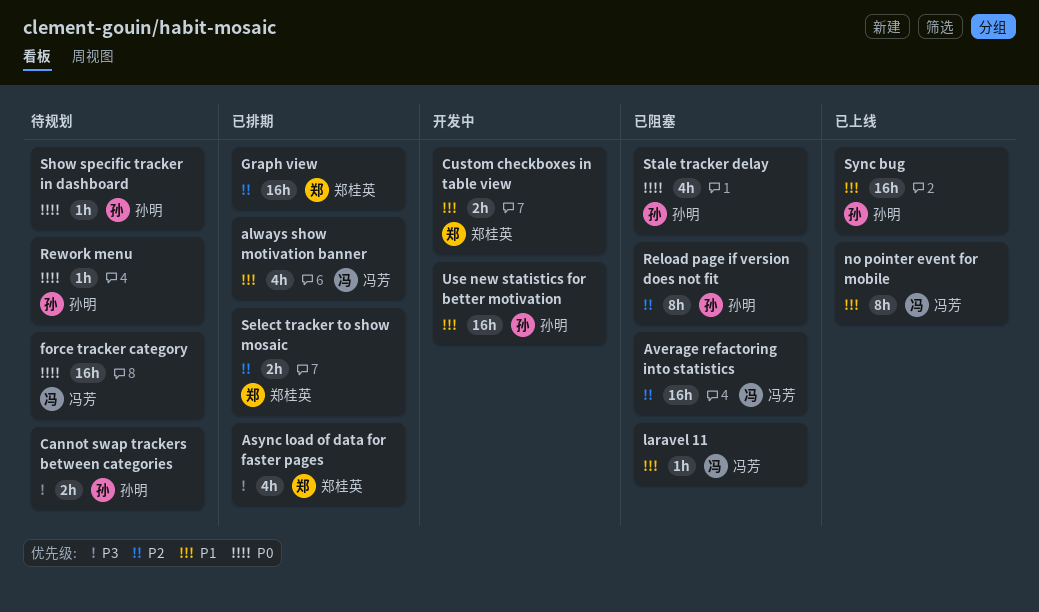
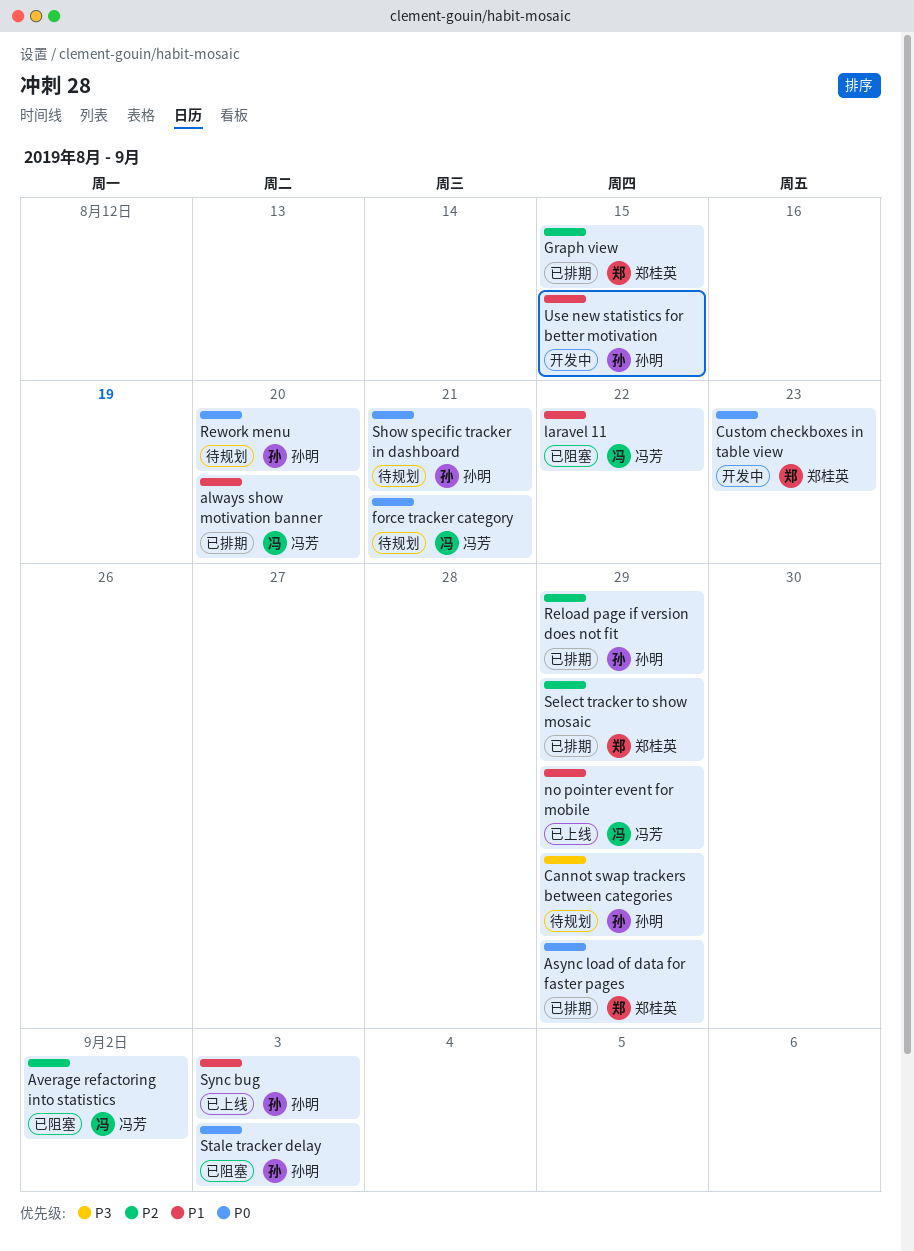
Async load of data for faster pages, priority: P3 -> P0
Custom checkboxes in table view, priority: P1 -> P0
Reload page if version does not fit, status: 已阻塞 -> 已排期

